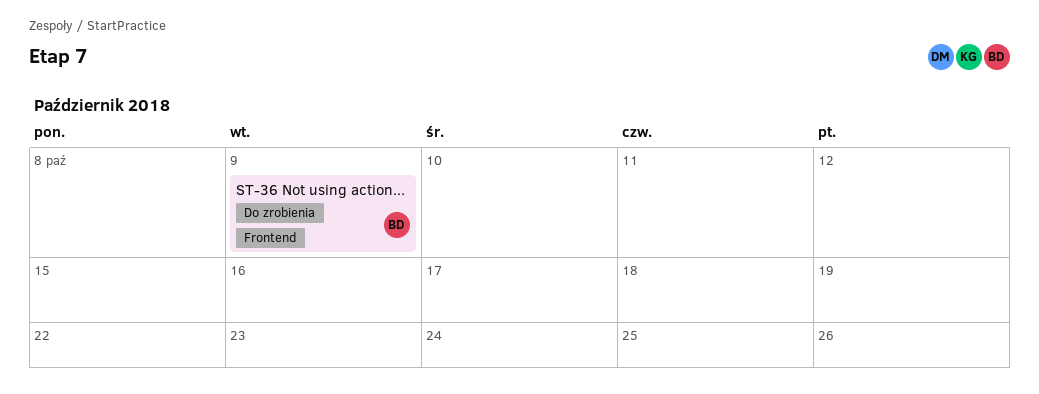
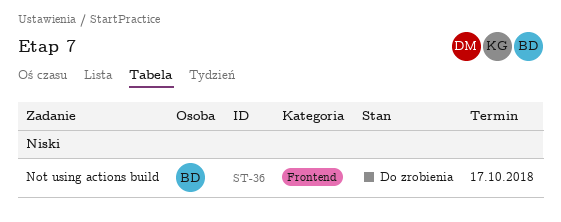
ST-36, due: Oct 9 -> Oct 17

